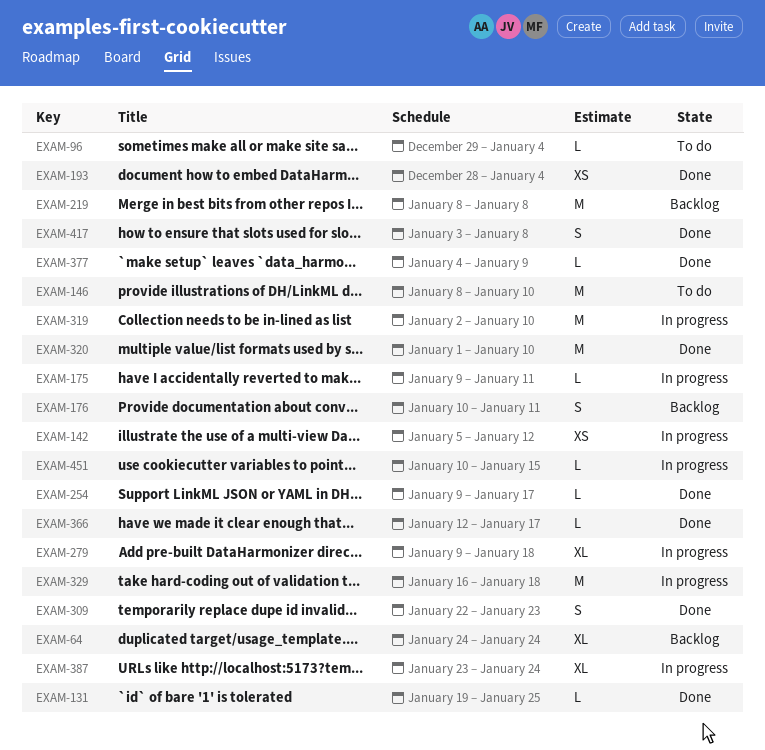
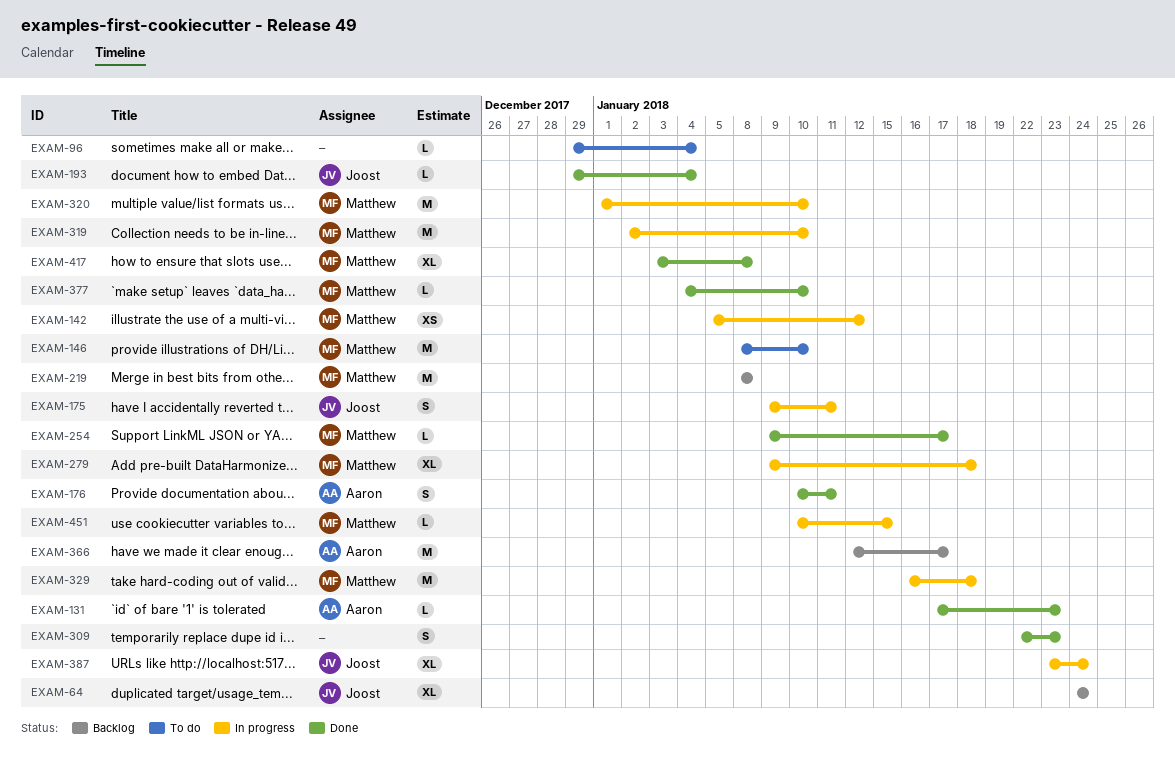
EXAM-131, start: Jan 19 -> Jan 17
EXAM-131, due: Jan 25 -> Jan 23
EXAM-175, estimate: L -> S
EXAM-176, status: Backlog -> Done
EXAM-193, estimate: XS -> L
EXAM-193, start: Dec 28 -> Dec 29
EXAM-320, status: Done -> In progress
EXAM-366, status: Done -> Backlog
EXAM-366, estimate: L -> M
EXAM-377, due: Jan 9 -> Jan 10
EXAM-417, estimate: S -> XL

